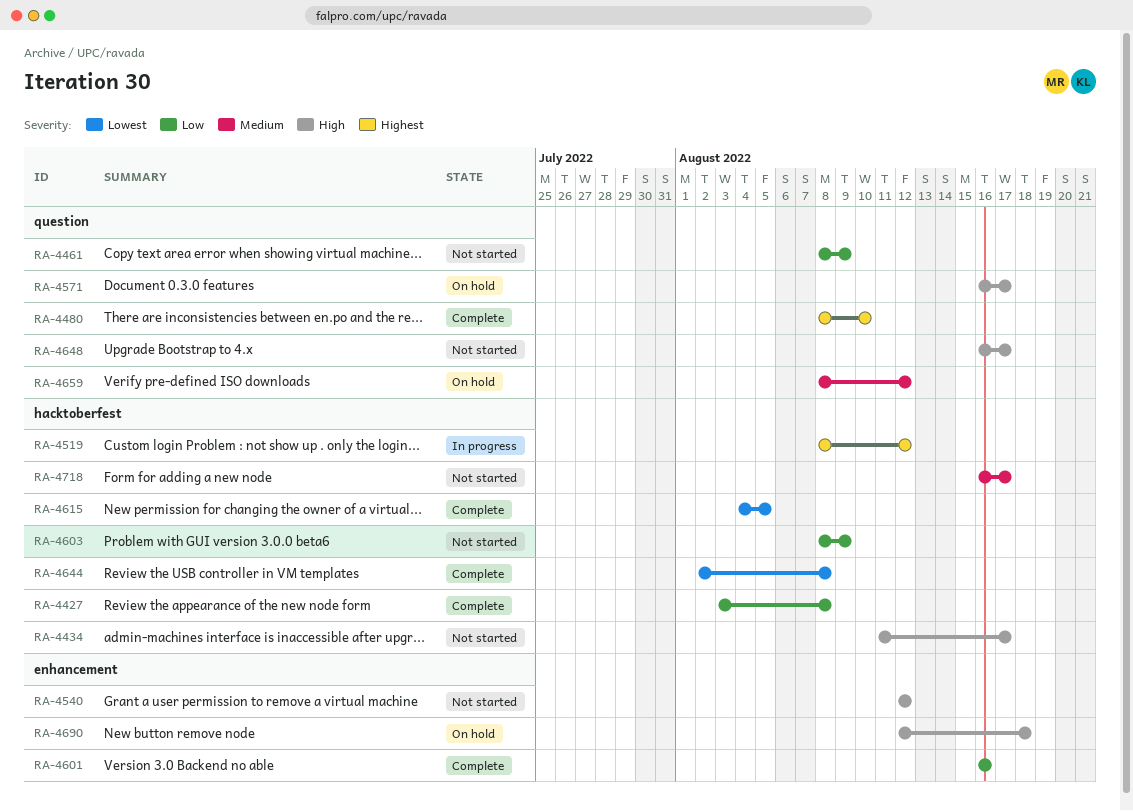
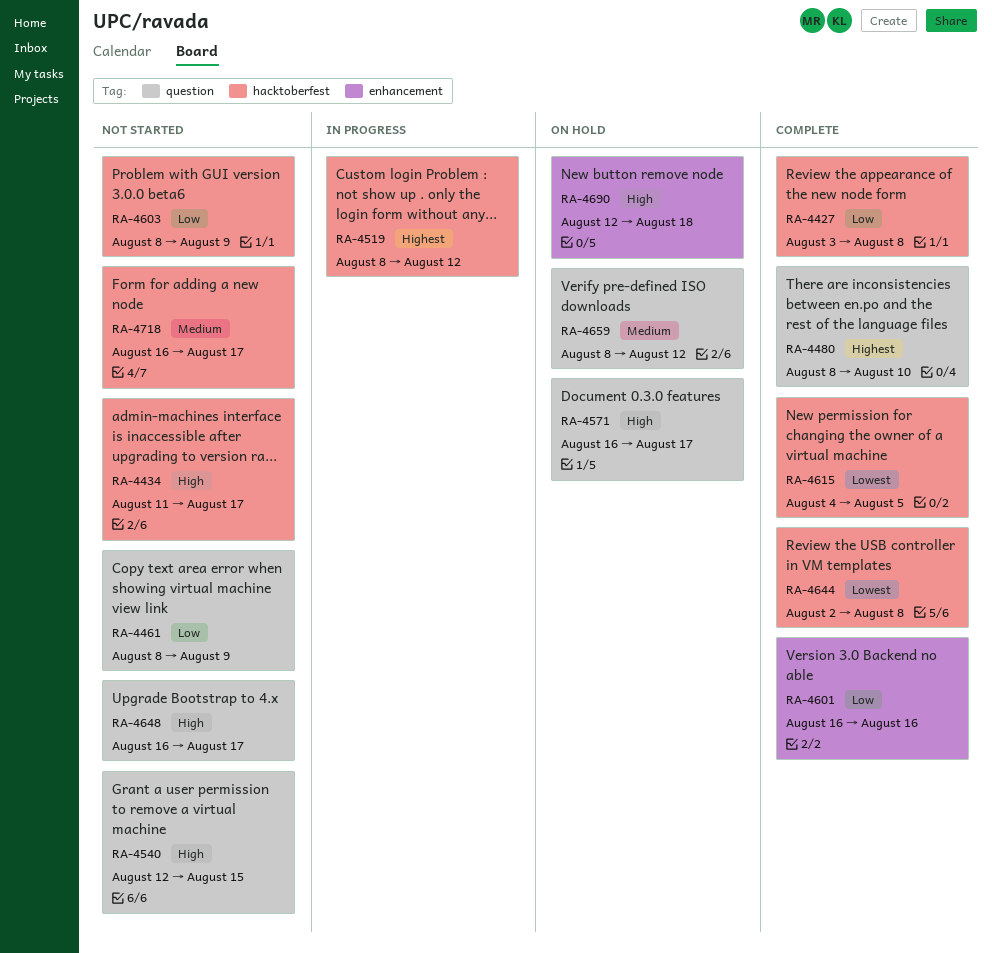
RA-4540, label: enhancement -> question
RA-4540, due: Aug 12 -> Aug 15

